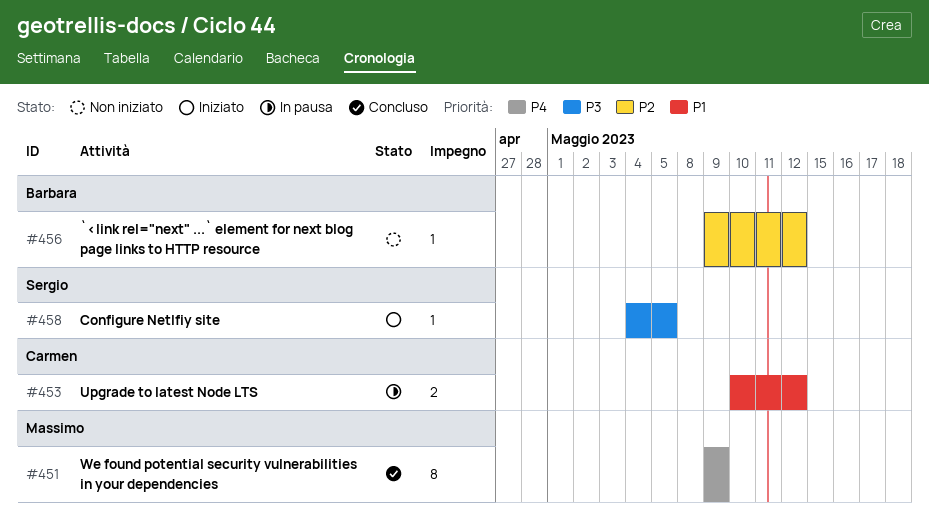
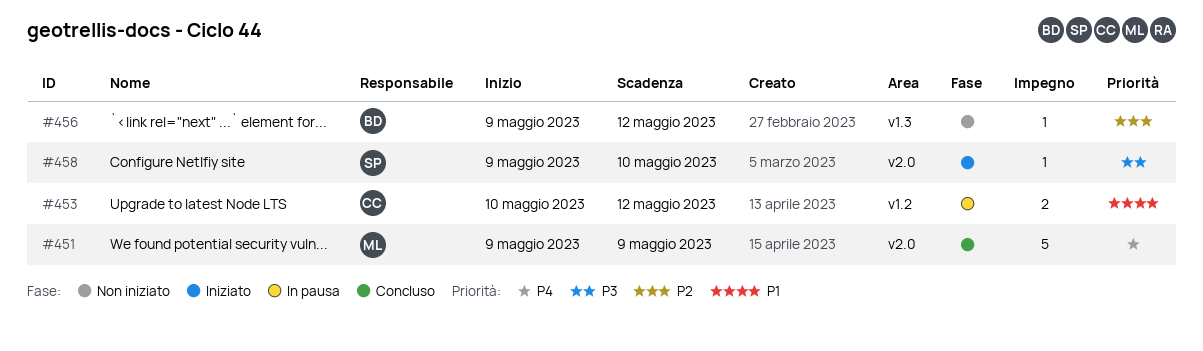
#451, estimate: 8 -> 5
#458, start: May 4 -> May 9
#458, due: May 5 -> May 10

